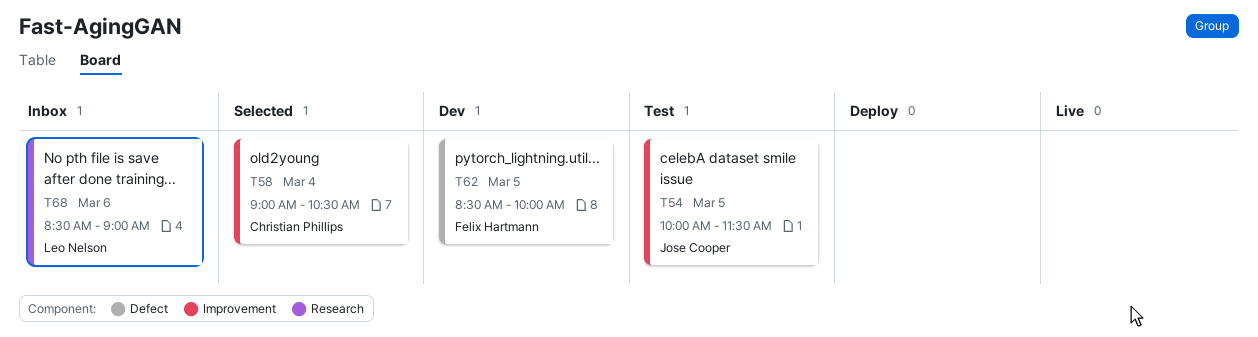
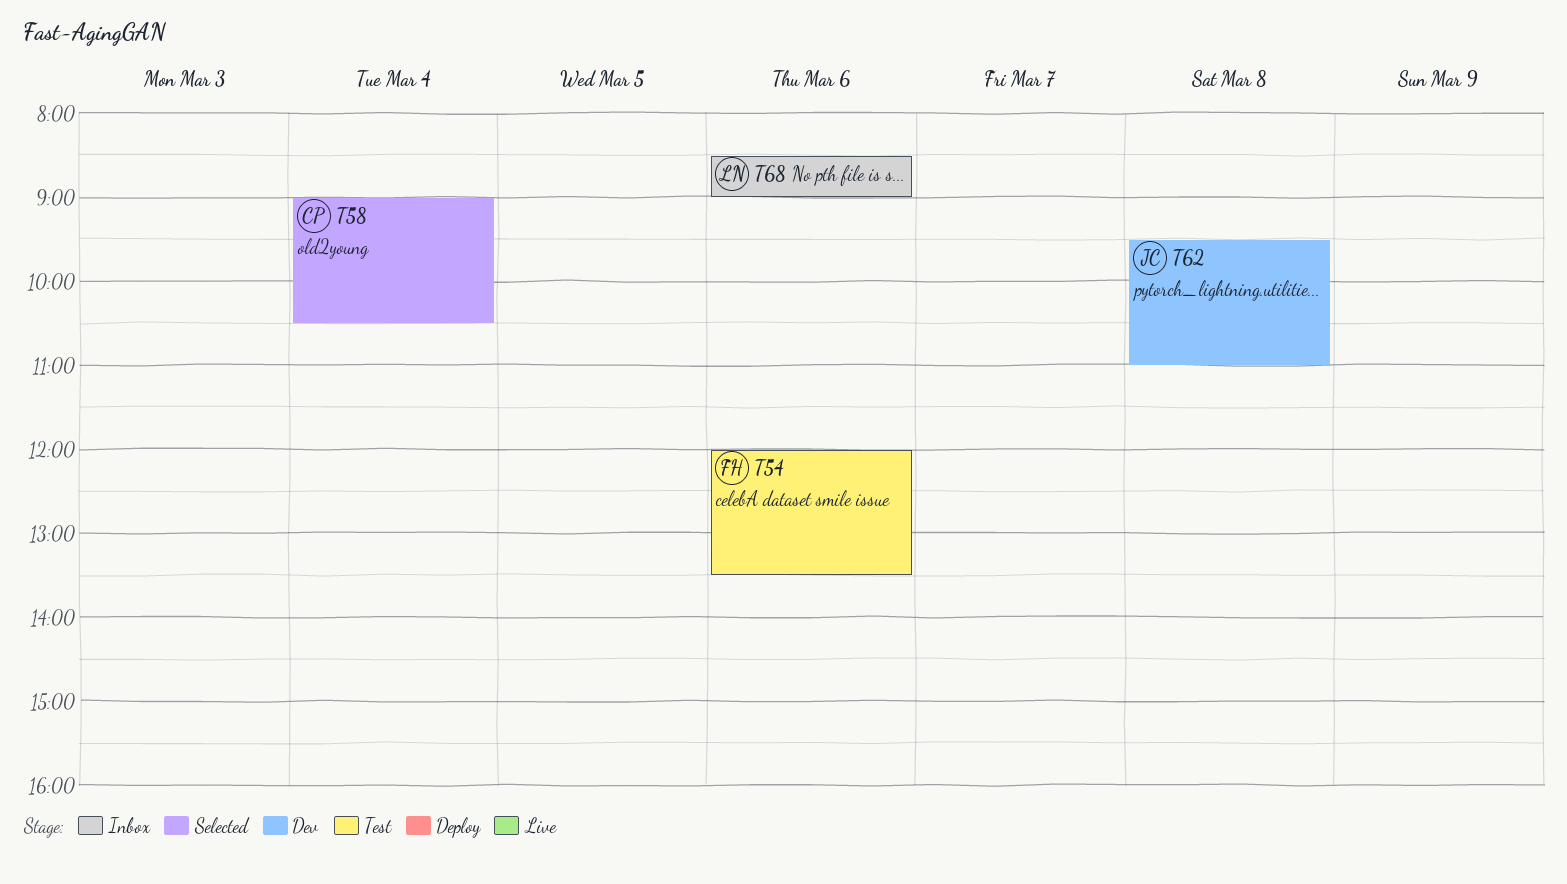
T54, owner: Jose Cooper -> Felix Hartmann
T54, day: Mar 5 -> Mar 6
T54, begins: 10:00 -> 12:00
T54, ends: 11:30 -> 13:30
T62, owner: Felix Hartmann -> Jose Cooper
T62, day: Mar 5 -> Mar 8
T62, begins: 08:30 -> 09:30
T62, ends: 10:00 -> 11:00

